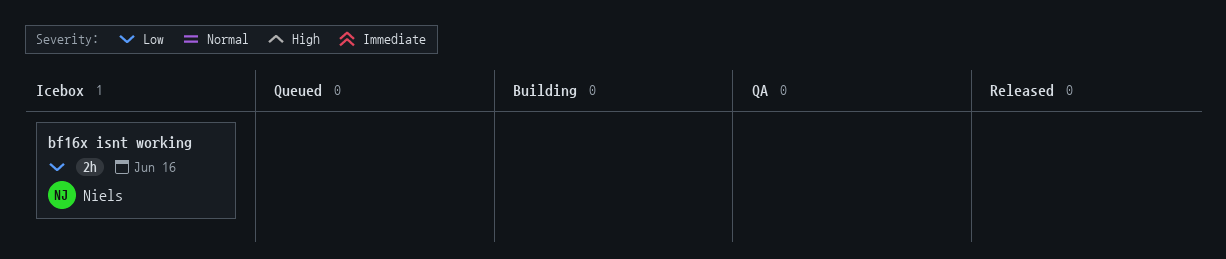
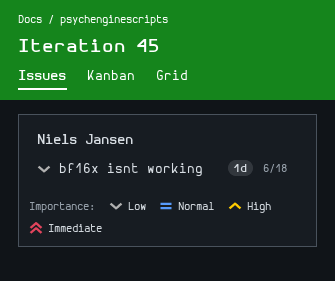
bf16x isnt working, estimate: 2h -> 1d
bf16x isnt working, due: Jun 16 -> Jun 18

